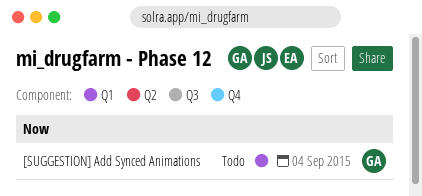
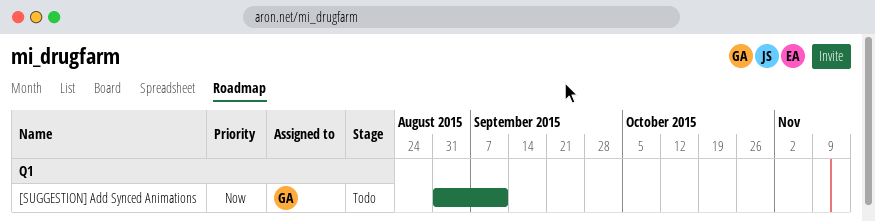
[SUGGESTION] Add Synced Animations, due: Sep 4 -> Sep 11

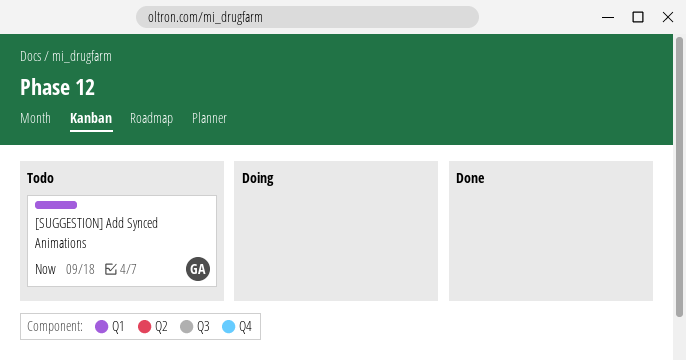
[SUGGESTION] Add Synced Animations, due: Sep 11 -> Sep 18

